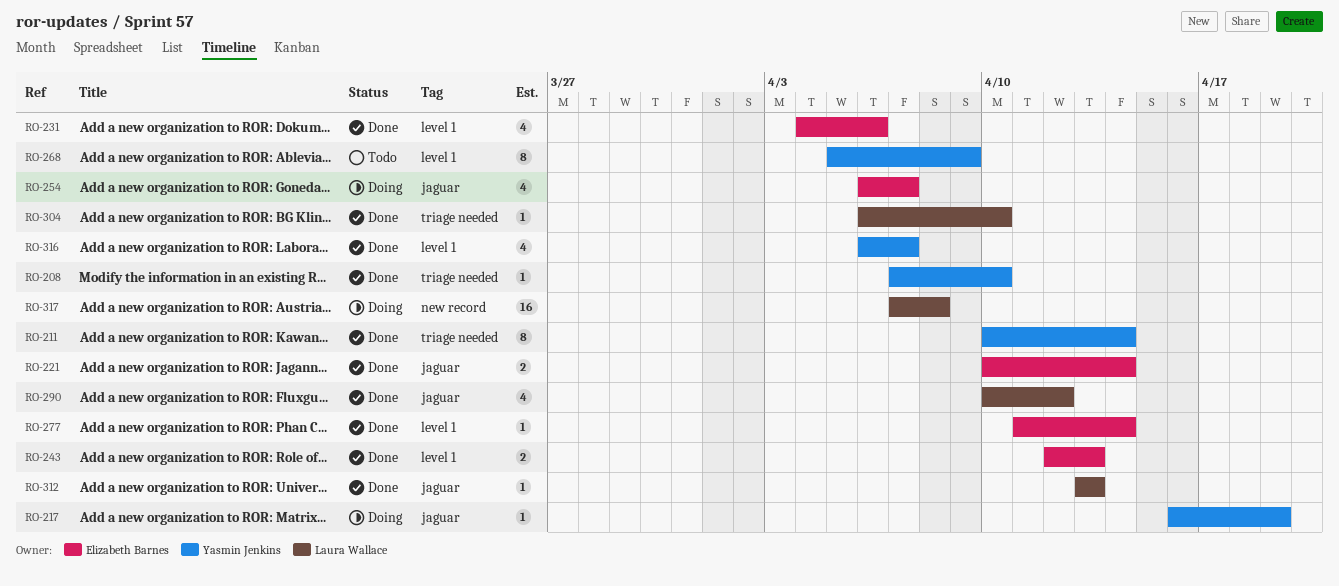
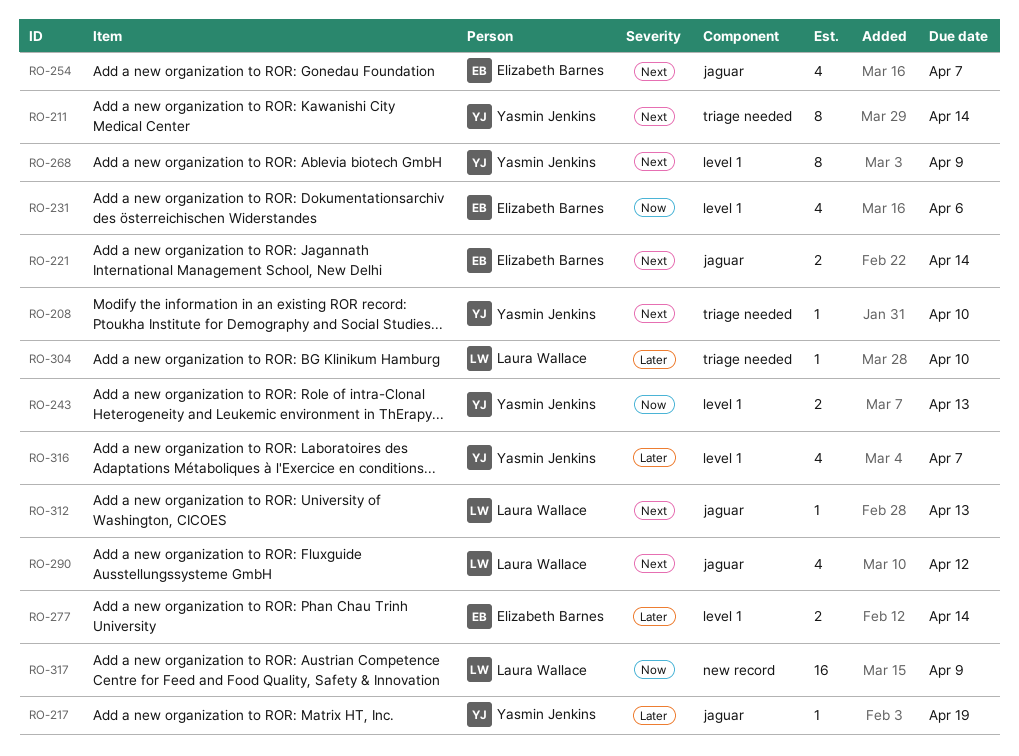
RO-243, owner: Elizabeth Barnes -> Yasmin Jenkins
RO-277, estimate: 1 -> 2
RO-317, due: Apr 8 -> Apr 9

